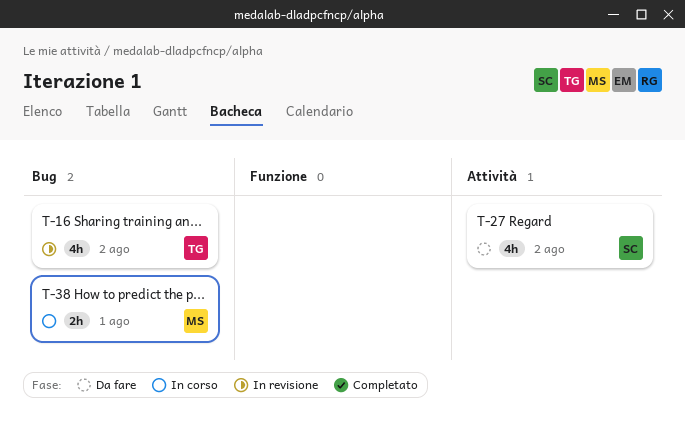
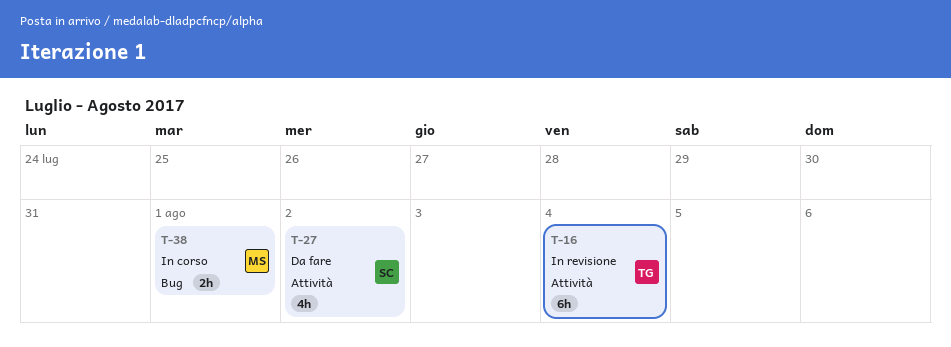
T-16, label: Bug -> Attività
T-16, estimate: 4h -> 6h
T-16, due: Aug 2 -> Aug 4

